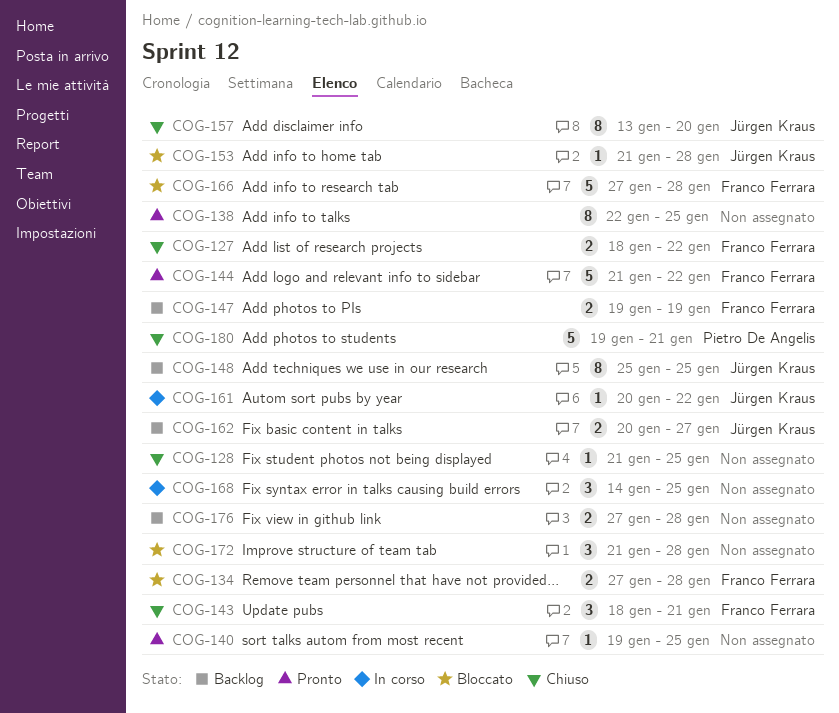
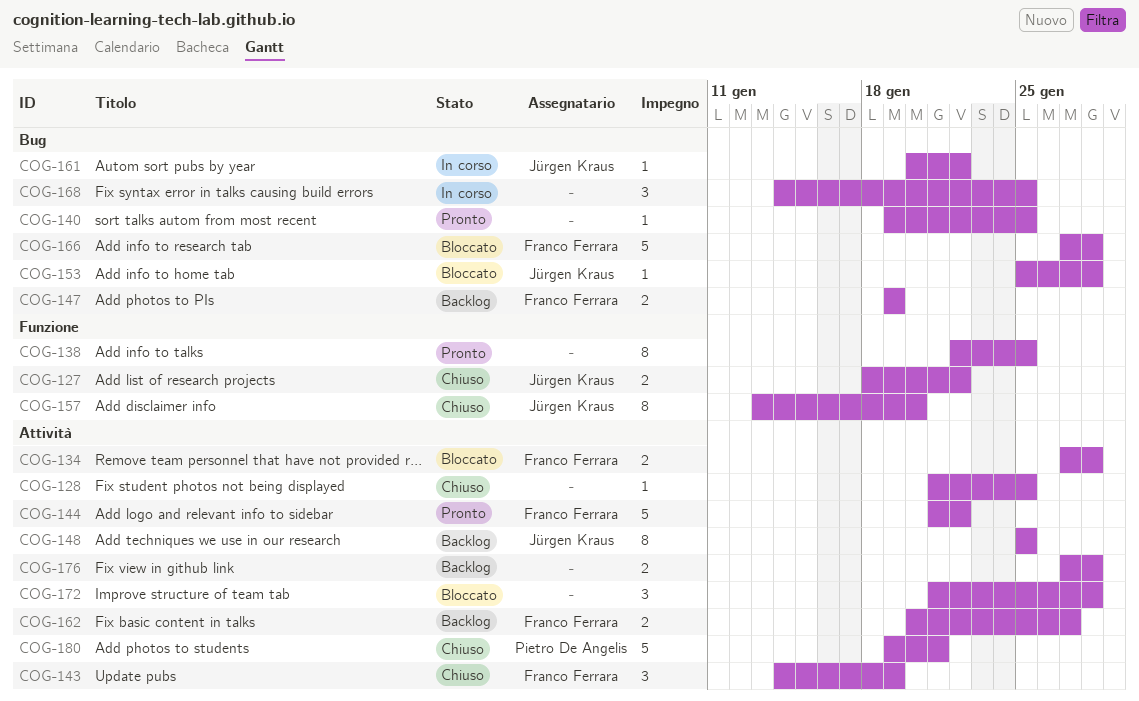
COG-127, owner: Franco Ferrara -> Jürgen Kraus
COG-143, start: Jan 18 -> Jan 14
COG-143, due: Jan 21 -> Jan 19
COG-153, start: Jan 21 -> Jan 25
COG-162, owner: Jürgen Kraus -> Franco Ferrara

